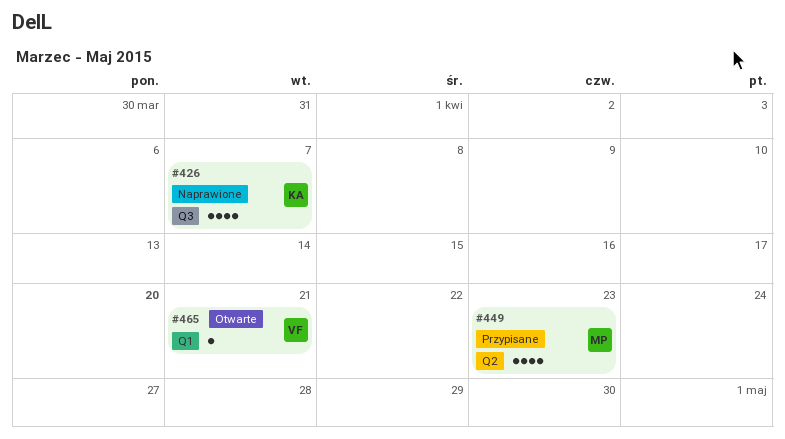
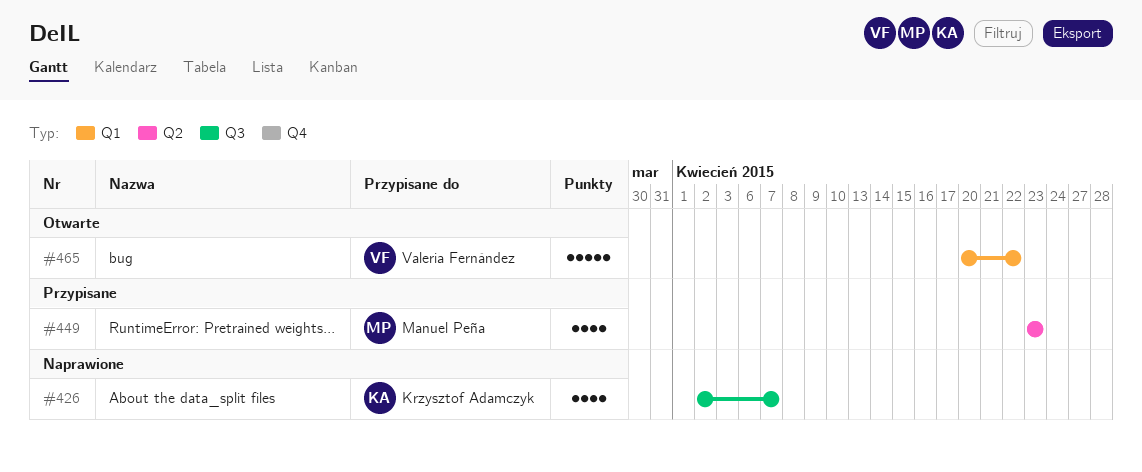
#465, estimate: 1 -> 5
#465, due: Apr 21 -> Apr 22

